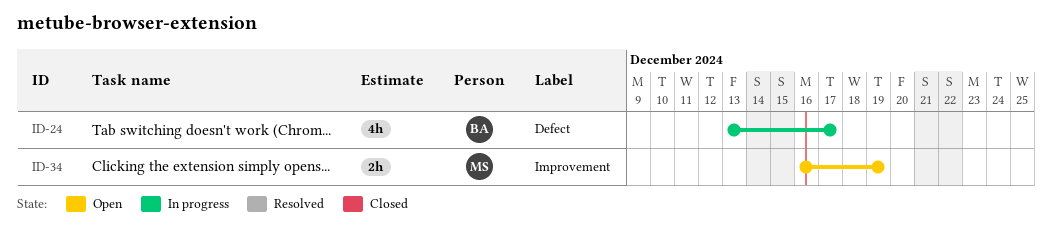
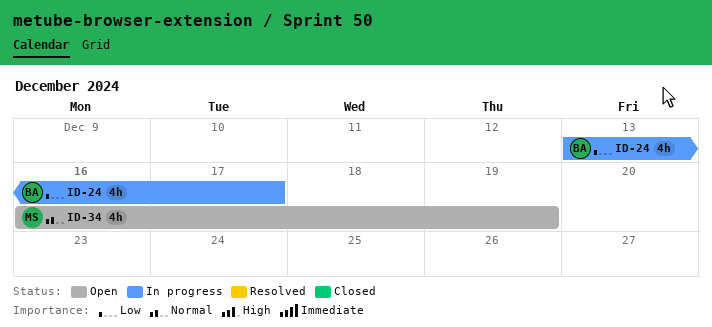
ID-34, estimate: 2h -> 4h

